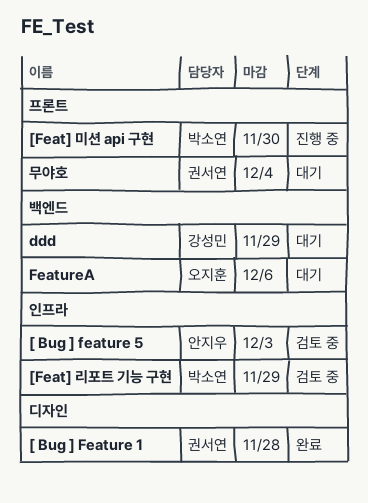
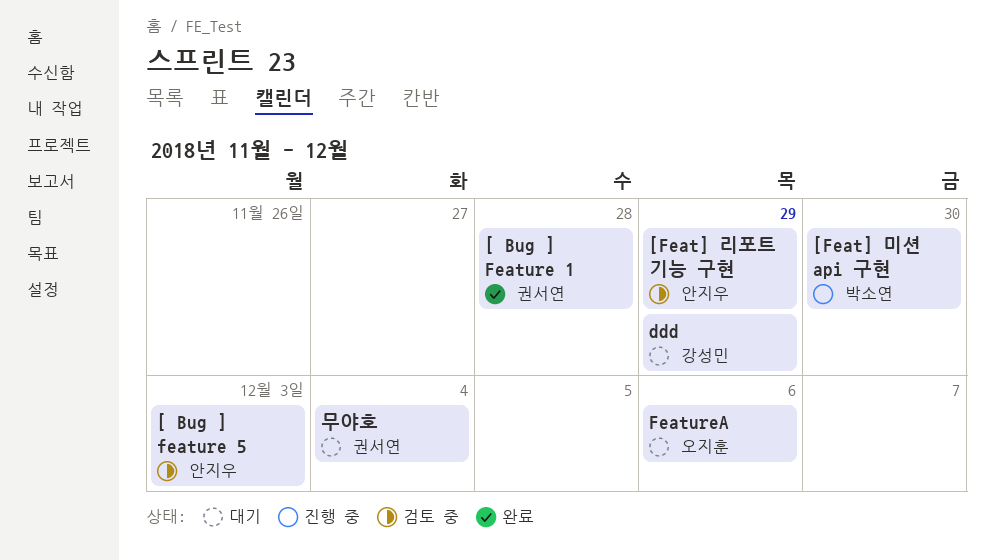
[Feat] 리포트 기능 구현, owner: 박소연 -> 안지우

